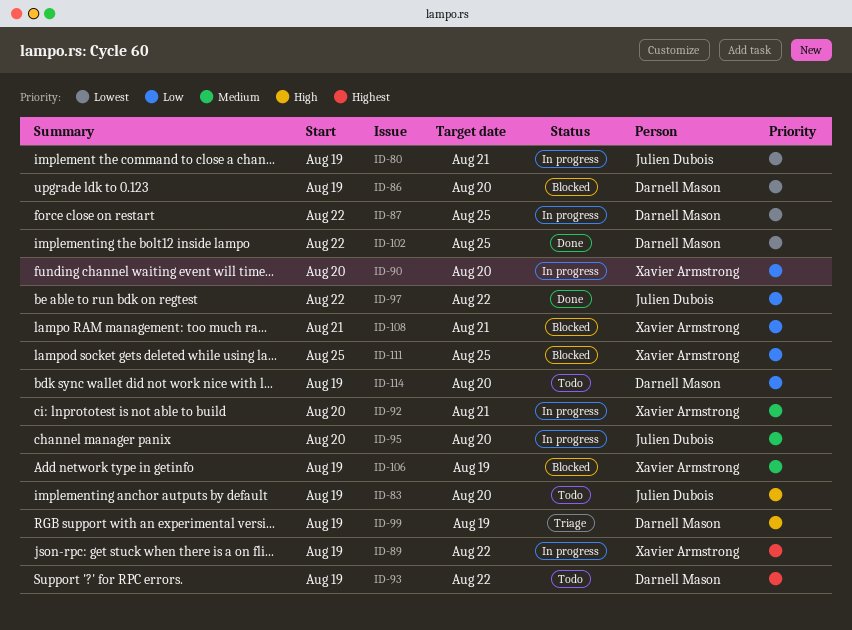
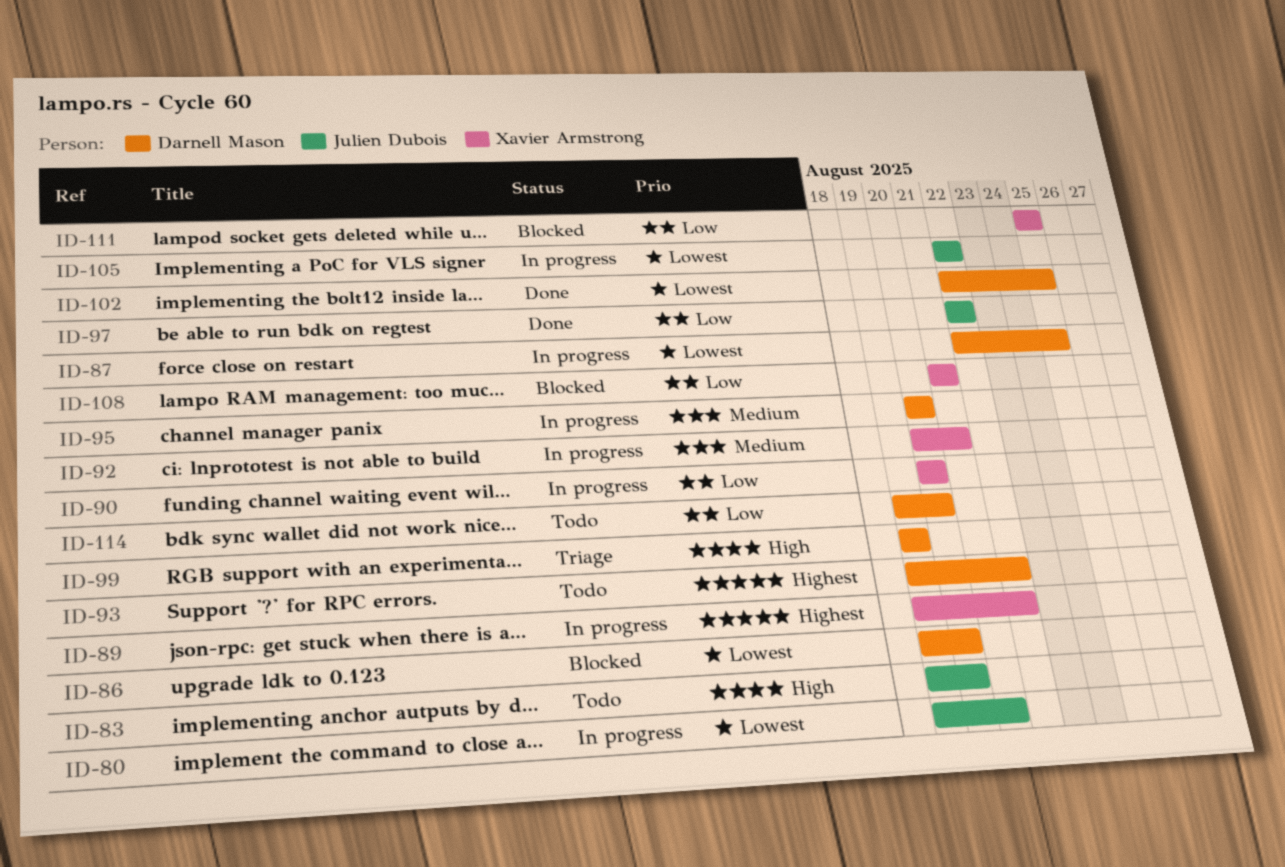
ID-95, owner: Julien Dubois -> Darnell Mason
ID-105: none -> present
ID-106: present -> none

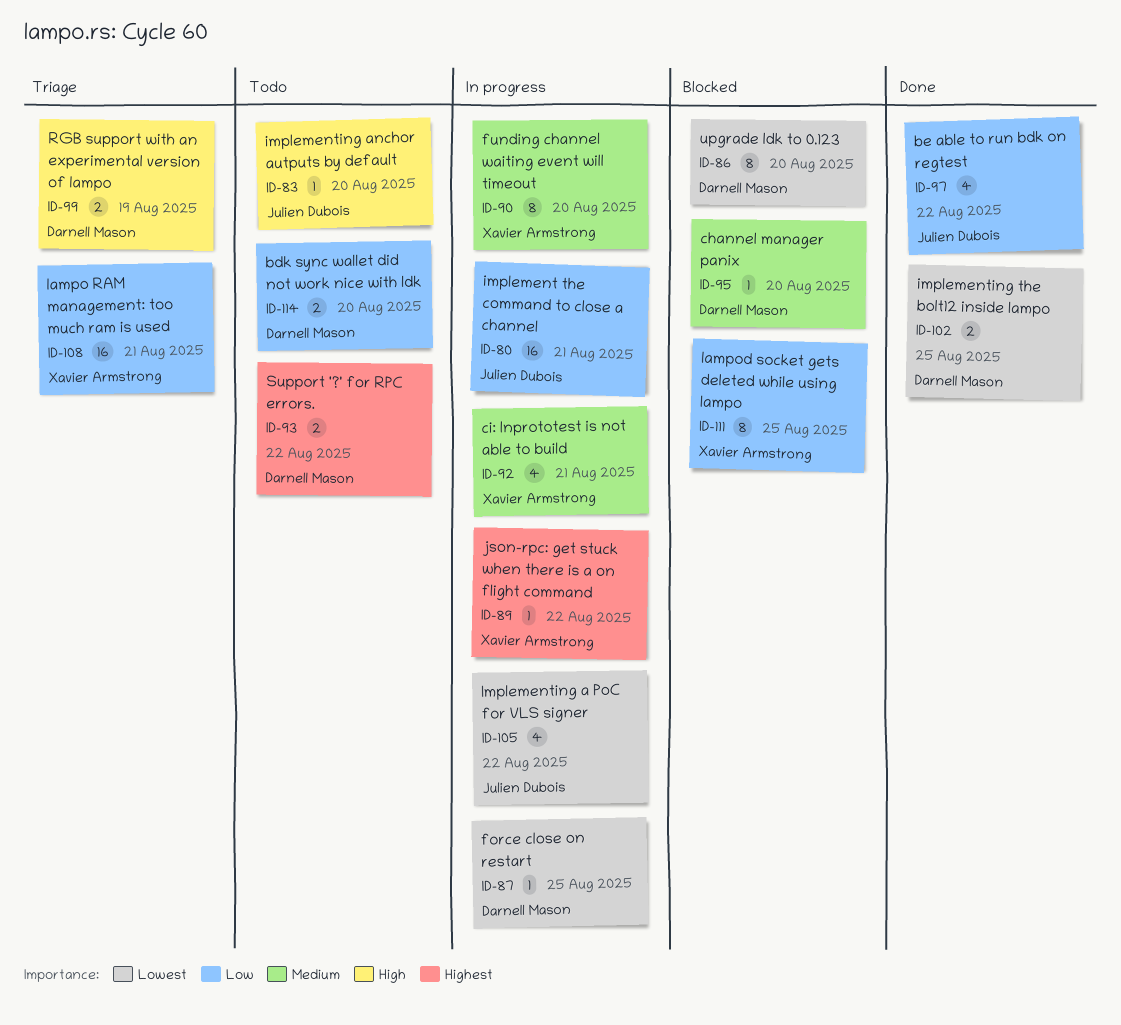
ID-80, priority: Lowest -> Low
ID-90, priority: Low -> Medium
ID-95, status: In progress -> Blocked
ID-108, status: Blocked -> Triage

